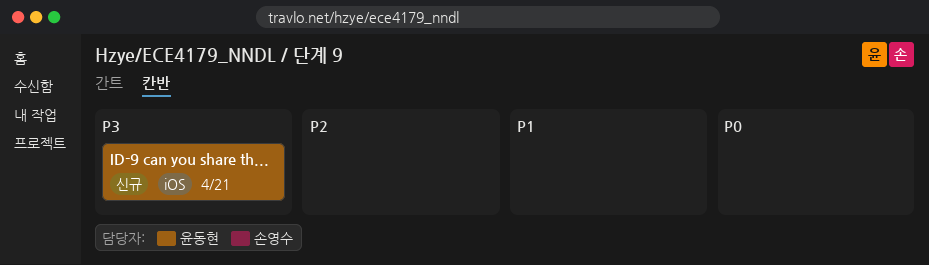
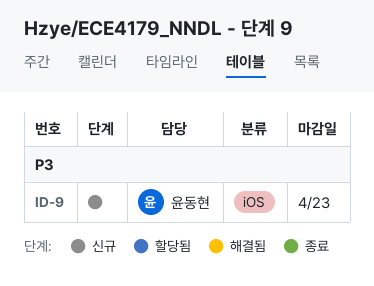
ID-9, due: Apr 21 -> Apr 23

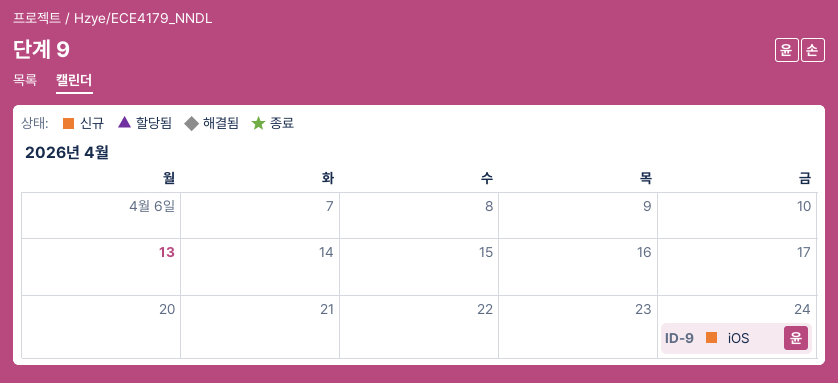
ID-9, due: Apr 23 -> Apr 24

